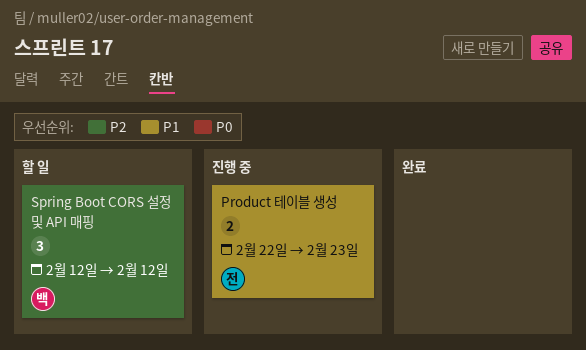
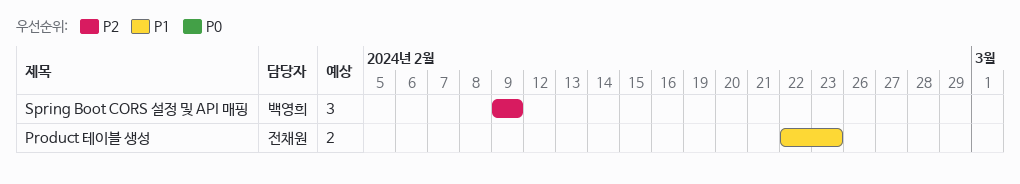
Spring Boot CORS 설정 및 API 매핑, start: Feb 12 -> Feb 9
Spring Boot CORS 설정 및 API 매핑, due: Feb 12 -> Feb 9

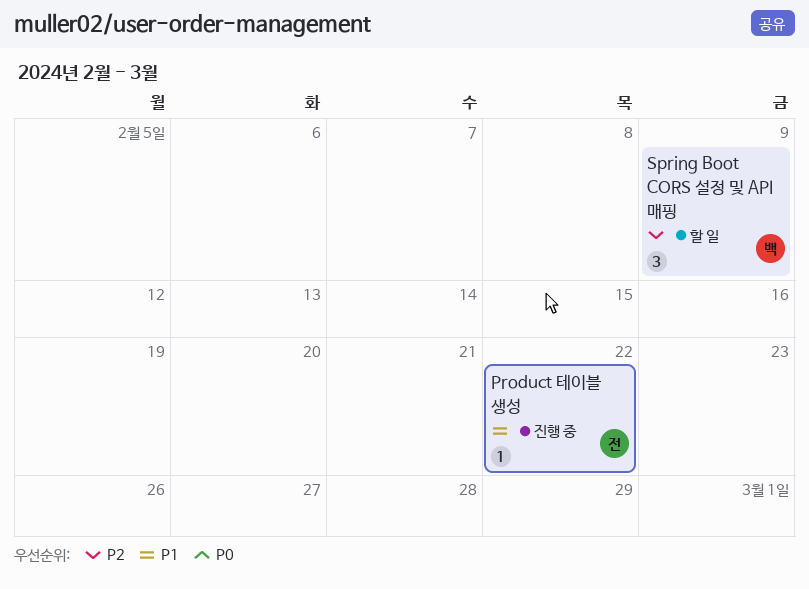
Product 테이블 생성, estimate: 2 -> 1
Product 테이블 생성, due: Feb 23 -> Feb 22

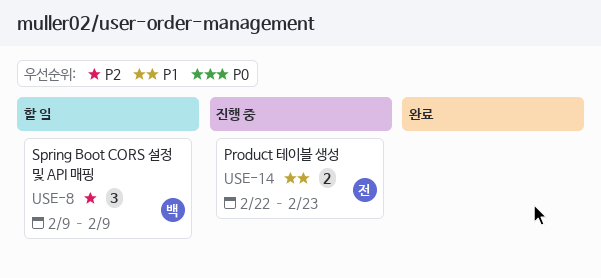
Product 테이블 생성, estimate: 1 -> 2
Product 테이블 생성, due: Feb 22 -> Feb 23

